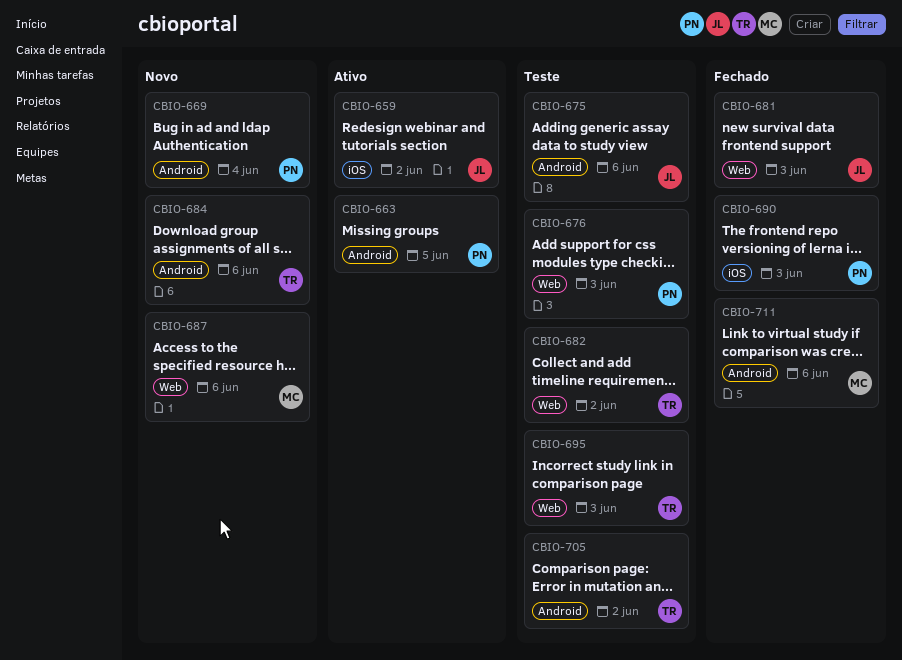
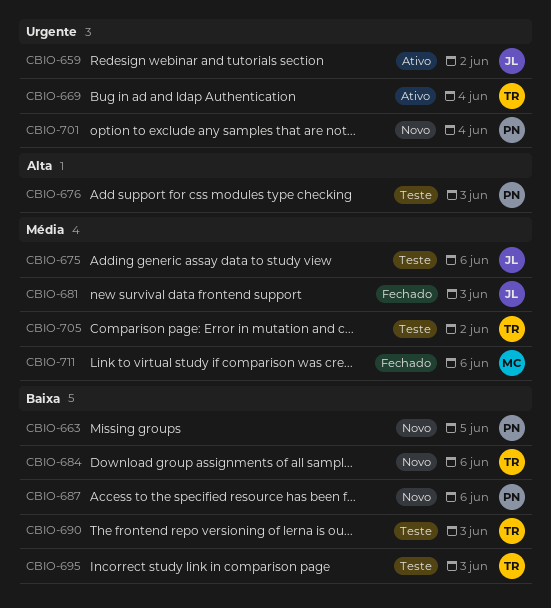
CBIO-663, status: Ativo -> Novo
CBIO-669, status: Novo -> Ativo
CBIO-669, owner: PN -> TR
CBIO-682: present -> none
CBIO-687, owner: MC -> PN
CBIO-690, status: Fechado -> Teste
CBIO-690, owner: PN -> TR
CBIO-701: none -> present

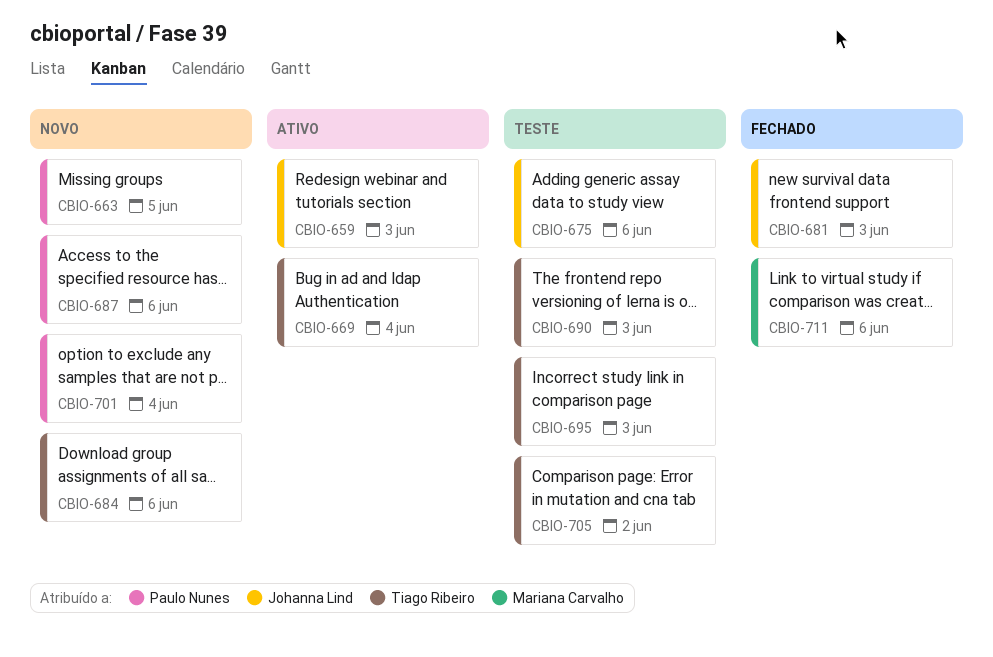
CBIO-659, due: Jun 2 -> Jun 3
CBIO-676: present -> none

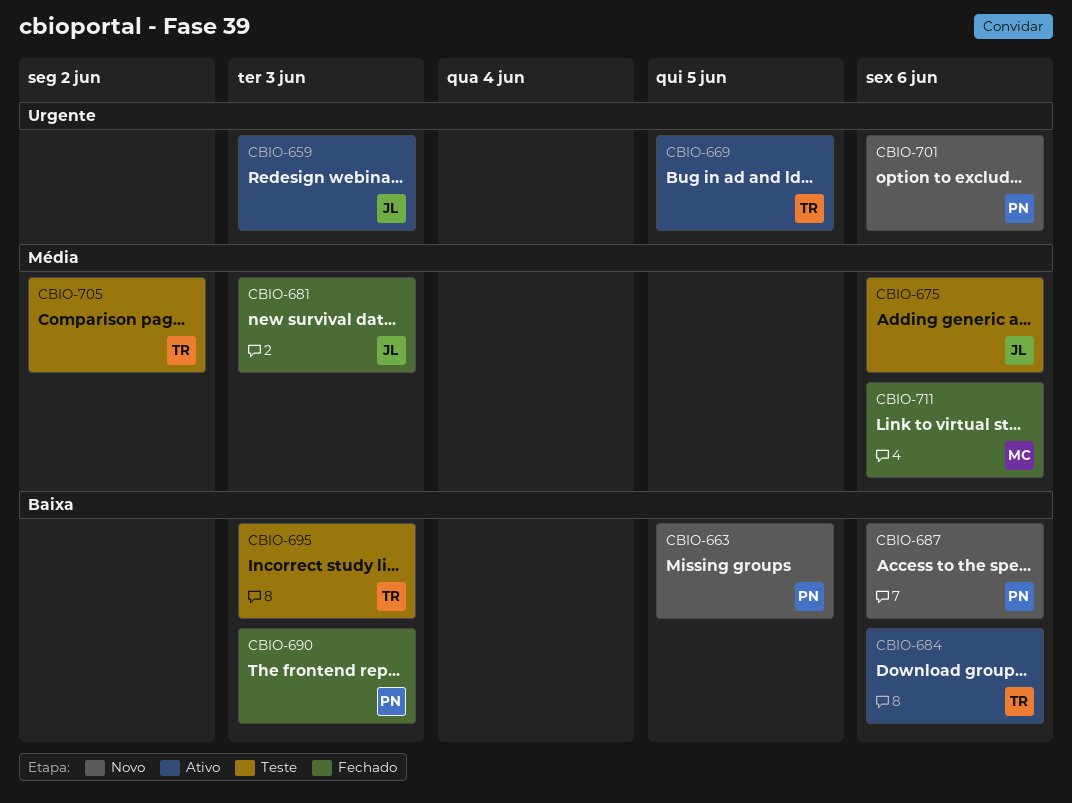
CBIO-669, due: Jun 4 -> Jun 5
CBIO-684, status: Novo -> Ativo
CBIO-690, status: Teste -> Fechado
CBIO-690, owner: Tiago Ribeiro -> Paulo Nunes
CBIO-701, due: Jun 4 -> Jun 6

